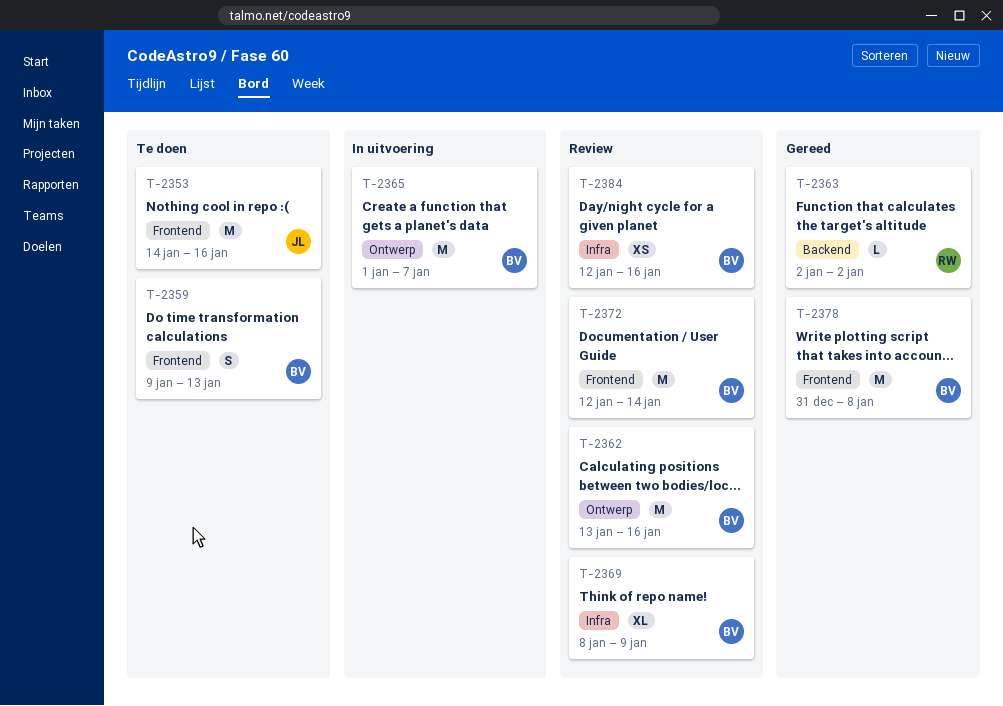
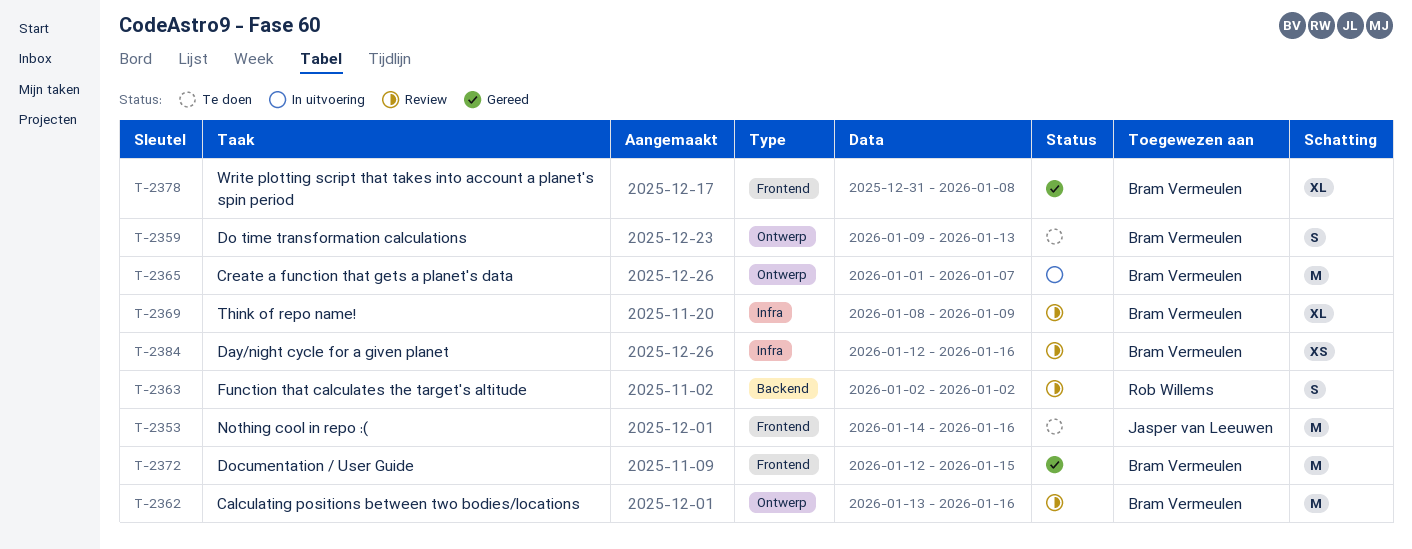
T-2359, label: Frontend -> Ontwerp
T-2363, status: Gereed -> Review
T-2363, estimate: L -> S
T-2372, status: Review -> Gereed
T-2372, due: Jan 14 -> Jan 15
T-2378, estimate: M -> XL

